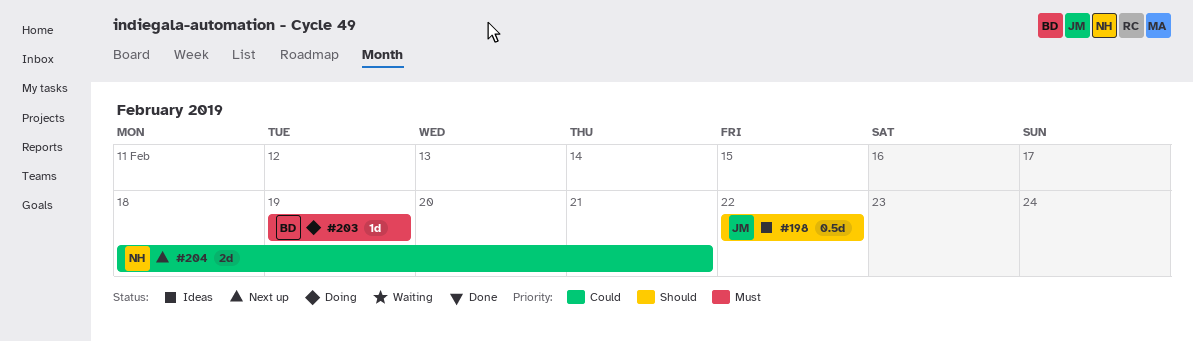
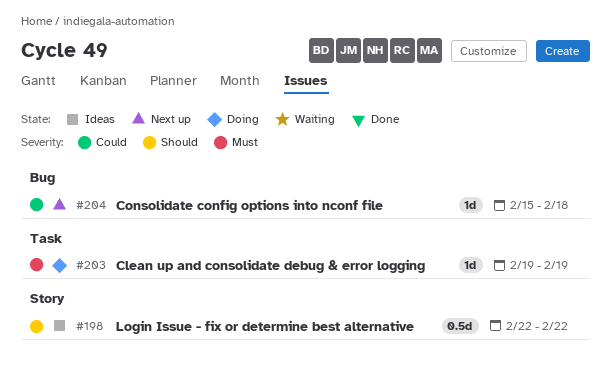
#204, estimate: 2d -> 1d
#204, start: Feb 18 -> Feb 15
#204, due: Feb 21 -> Feb 18

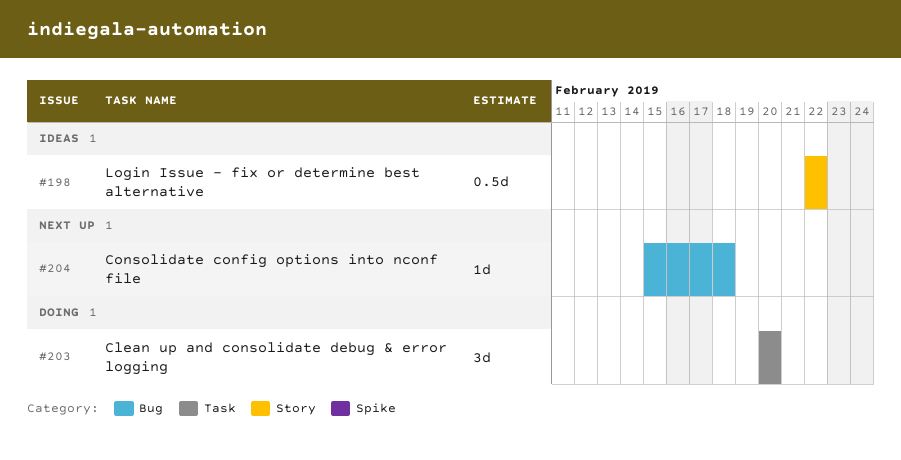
#203, estimate: 1d -> 3d
#203, start: Feb 19 -> Feb 20
#203, due: Feb 19 -> Feb 20

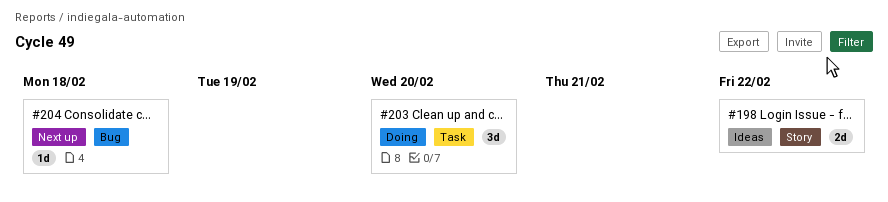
#198, estimate: 0.5d -> 2d

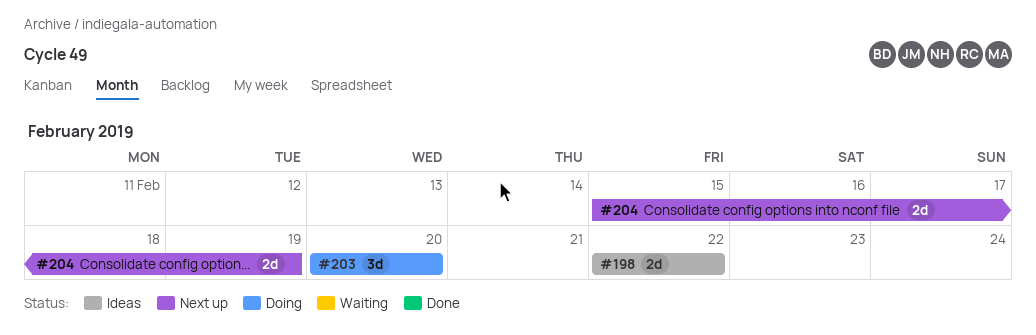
#204, estimate: 1d -> 2d
#204, due: Feb 18 -> Feb 19

